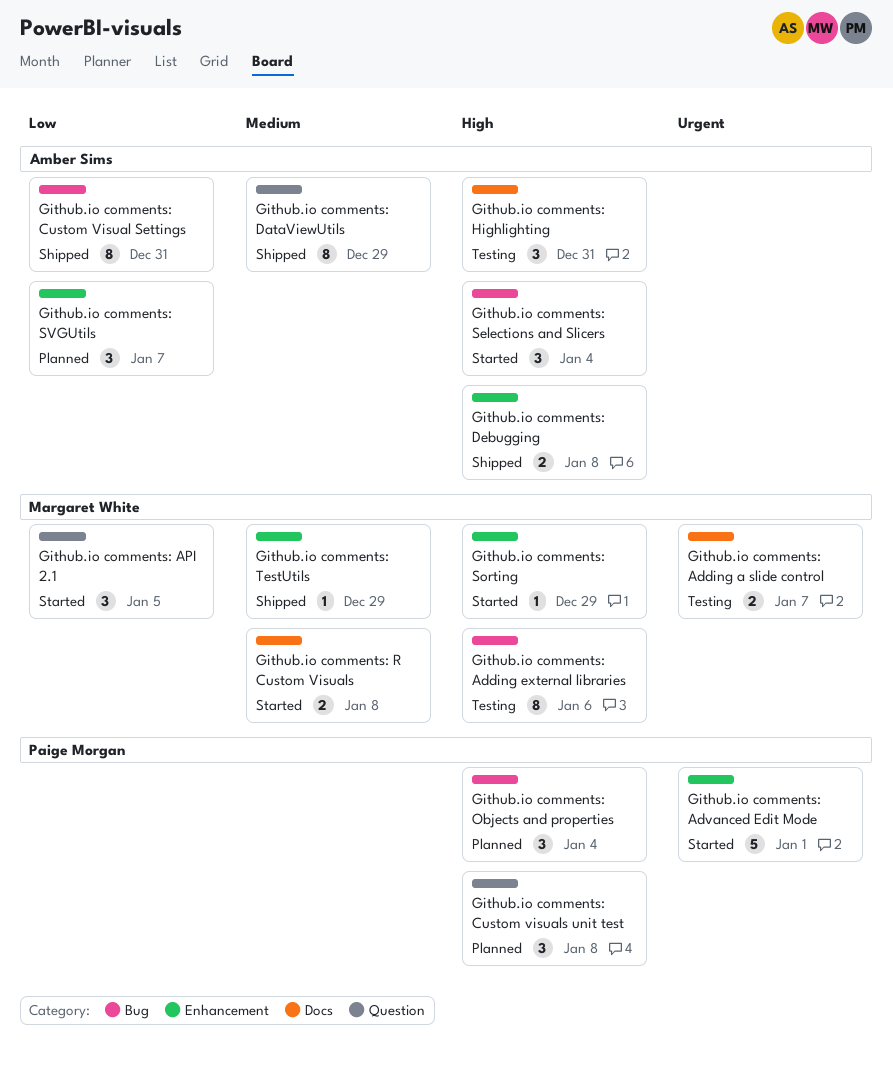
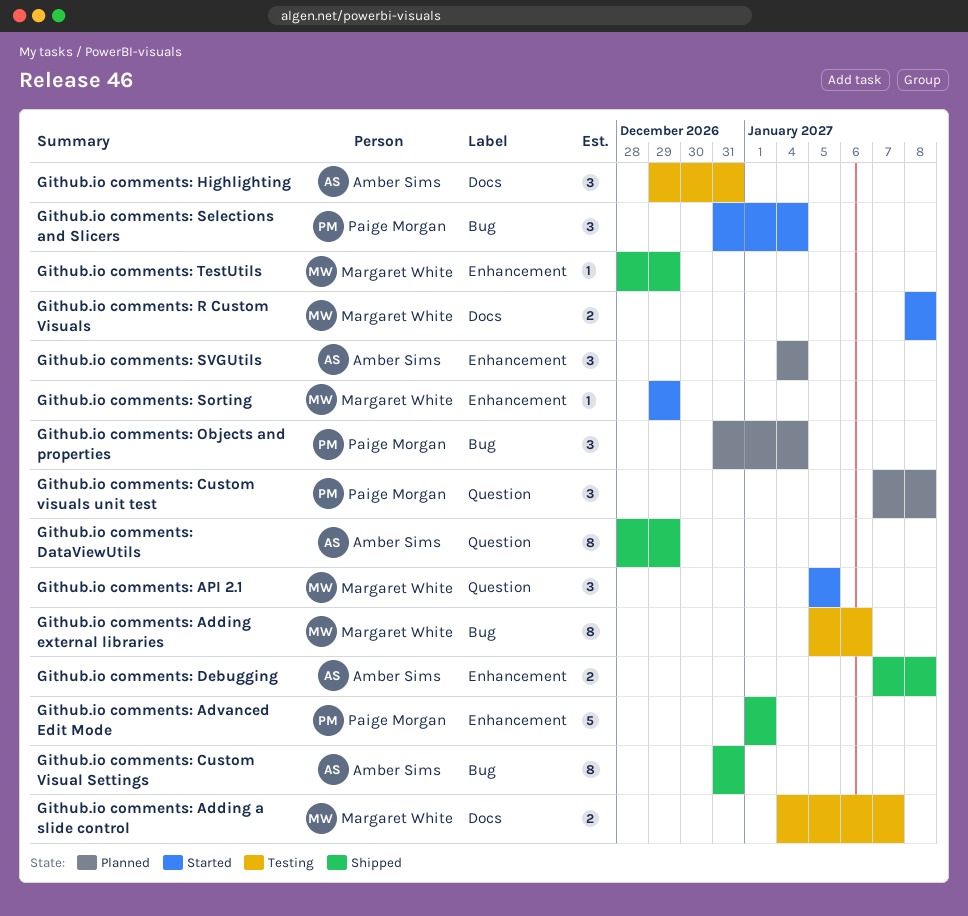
Github.io comments: Advanced Edit Mode, status: Started -> Shipped
Github.io comments: Selections and Slicers, owner: Amber Sims -> Paige Morgan
Github.io comments: SVGUtils, due: Jan 7 -> Jan 4

